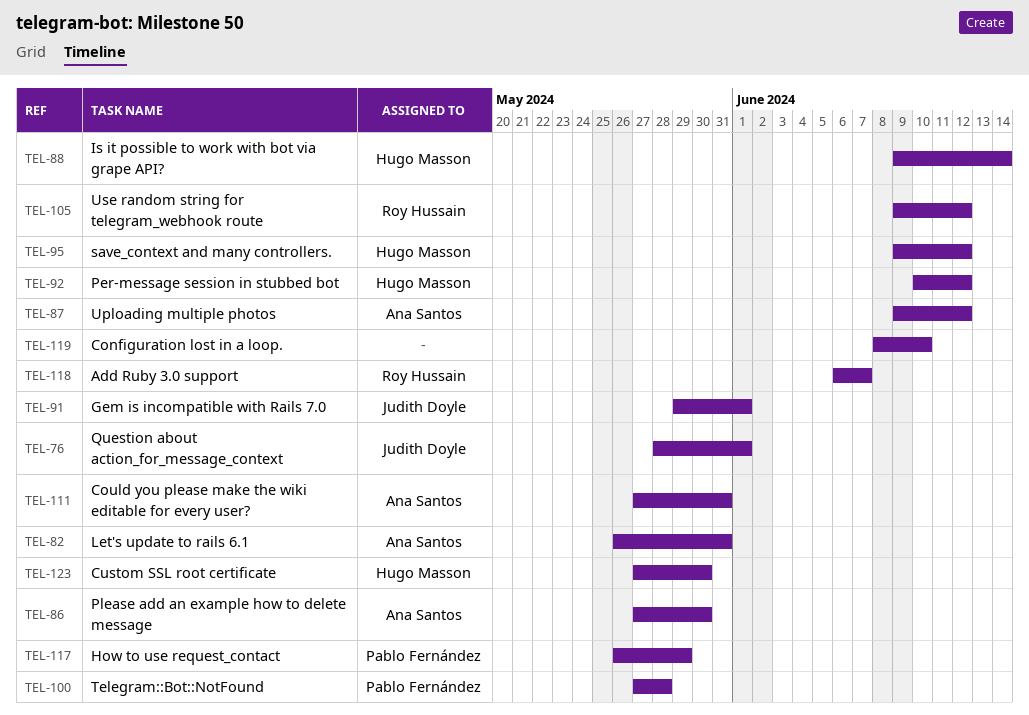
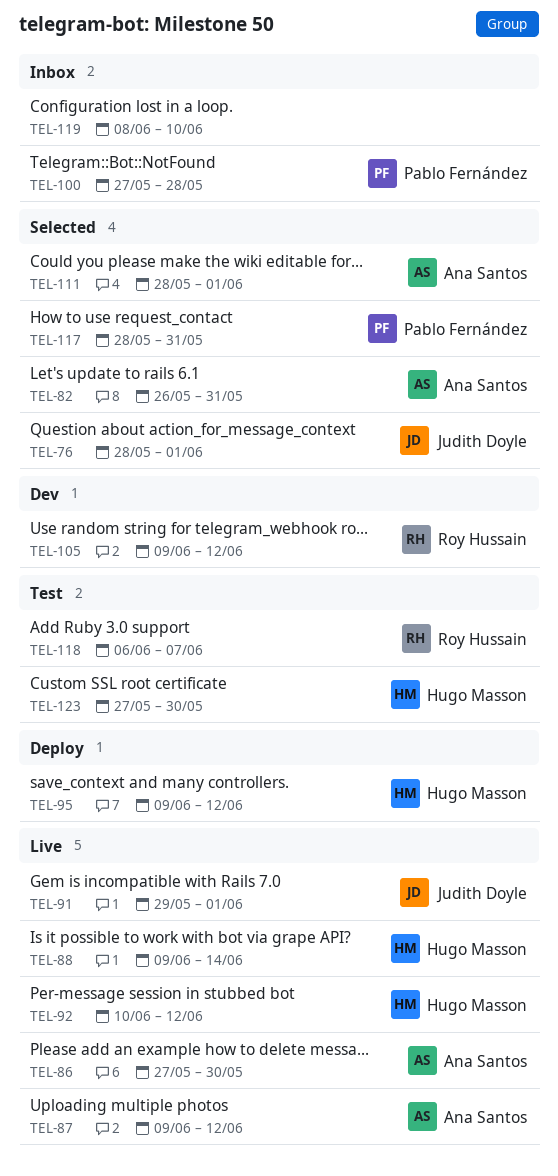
TEL-111, start: May 27 -> May 28
TEL-111, due: May 31 -> Jun 1
TEL-117, start: May 26 -> May 28
TEL-117, due: May 29 -> May 31

